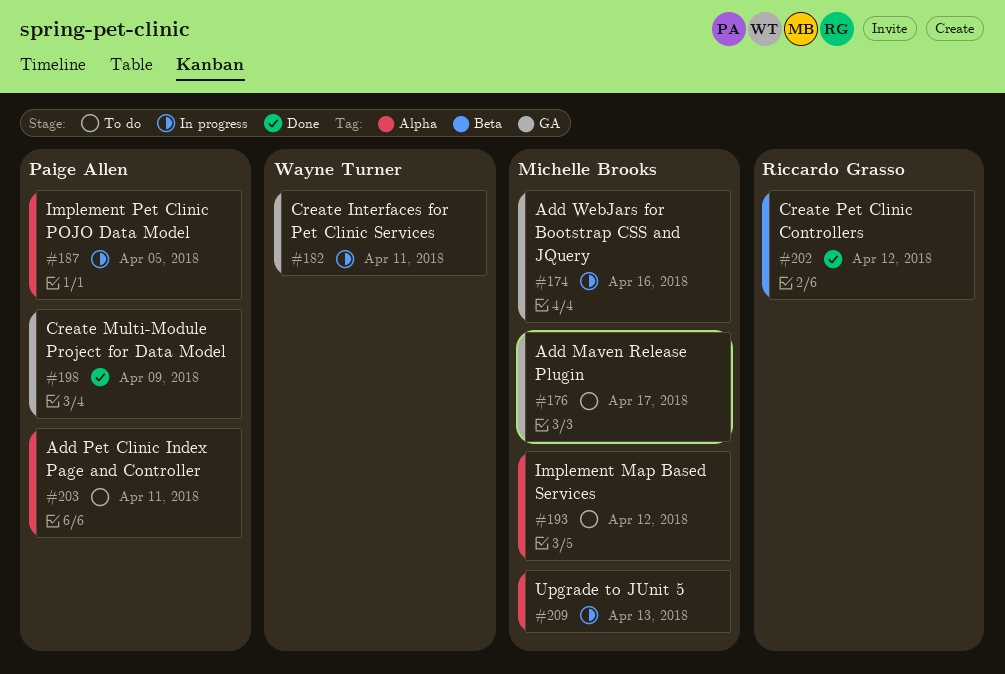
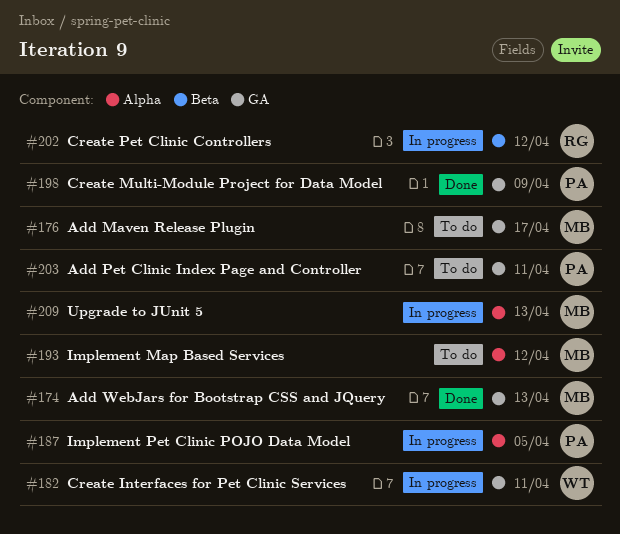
#174, status: In progress -> Done
#174, due: Apr 16 -> Apr 13
#202, status: Done -> In progress
#203, label: Alpha -> GA

